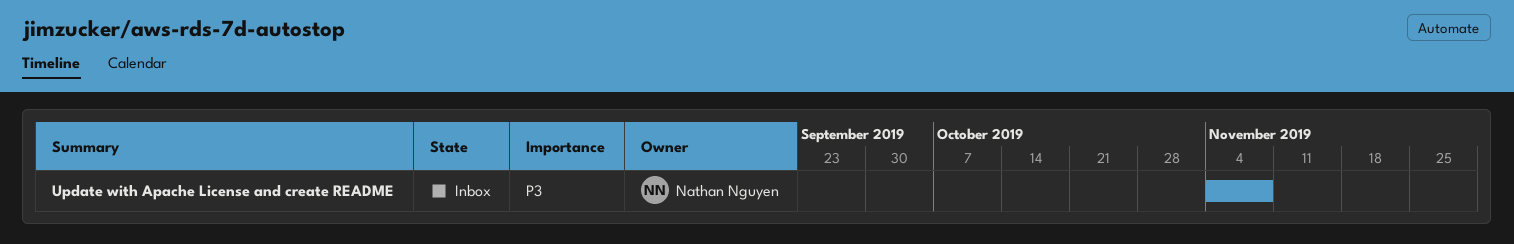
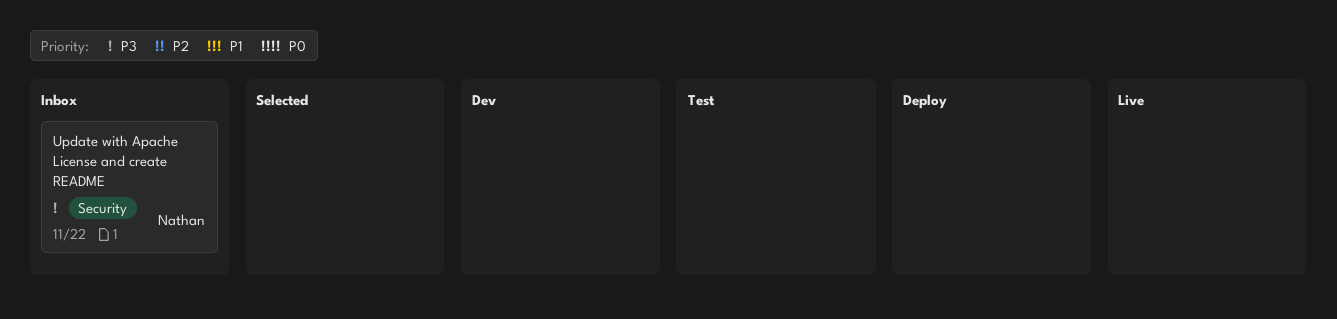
Update with Apache License and create README, due: Nov 8 -> Nov 22

